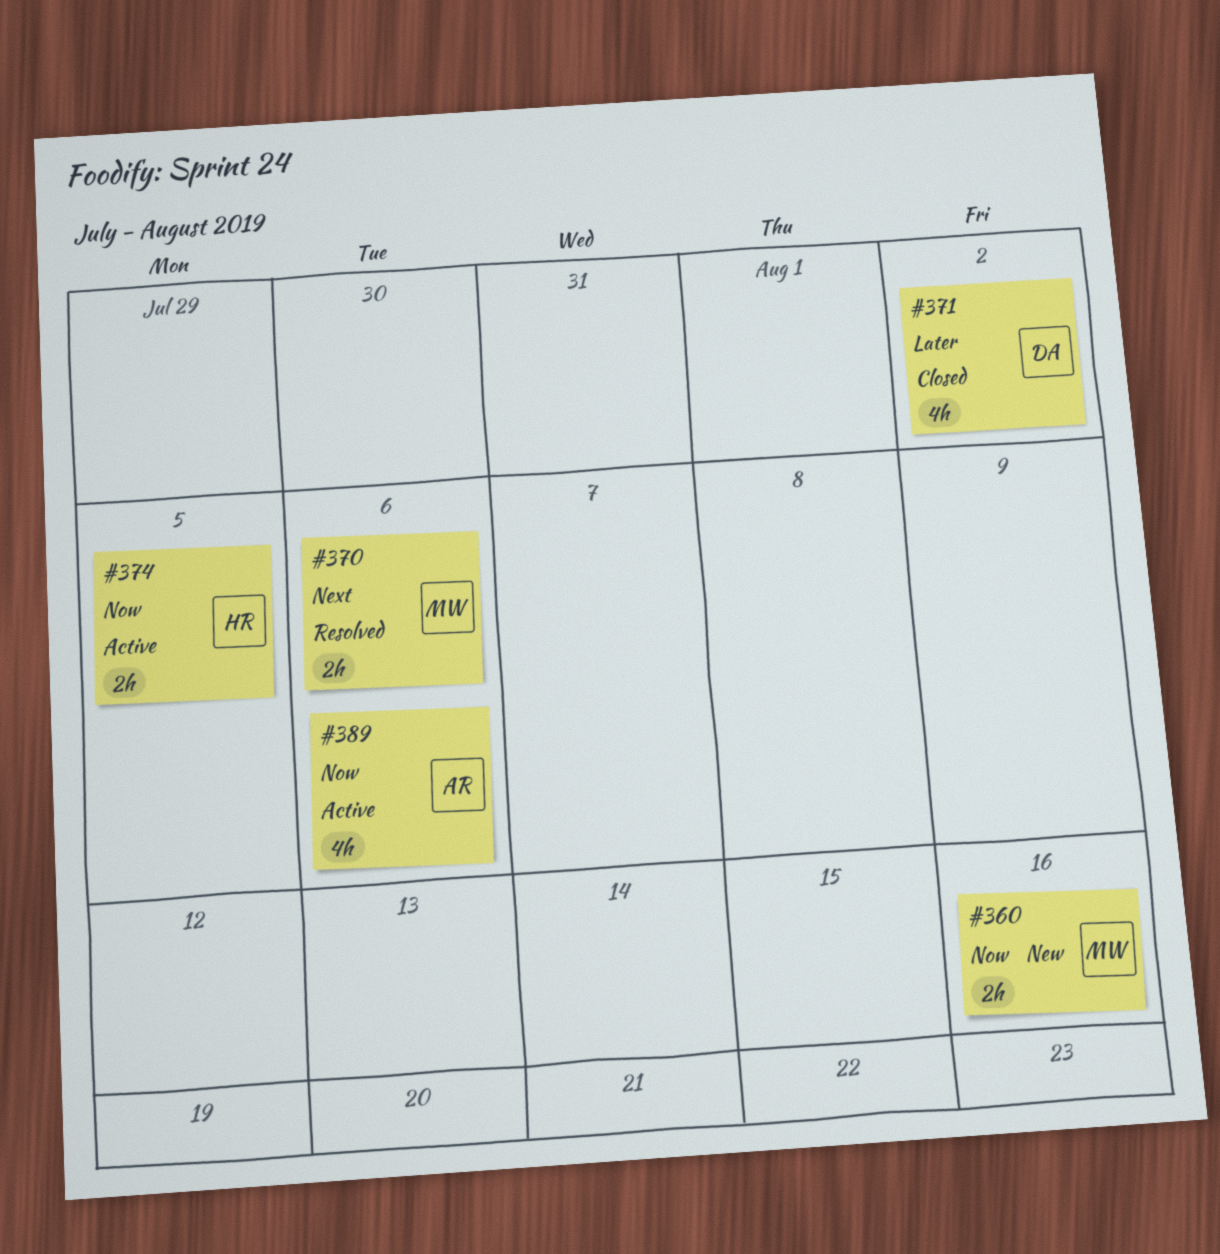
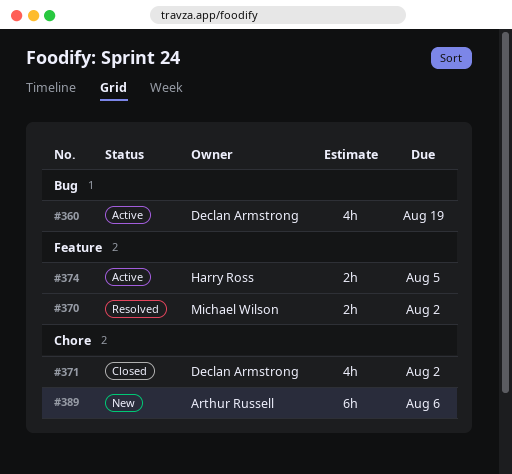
#360, status: New -> Active
#360, owner: Michael Wilson -> Declan Armstrong
#360, estimate: 2h -> 4h
#360, due: Aug 16 -> Aug 19
#370, due: Aug 6 -> Aug 2
#389, status: Active -> New
#389, estimate: 4h -> 6h

